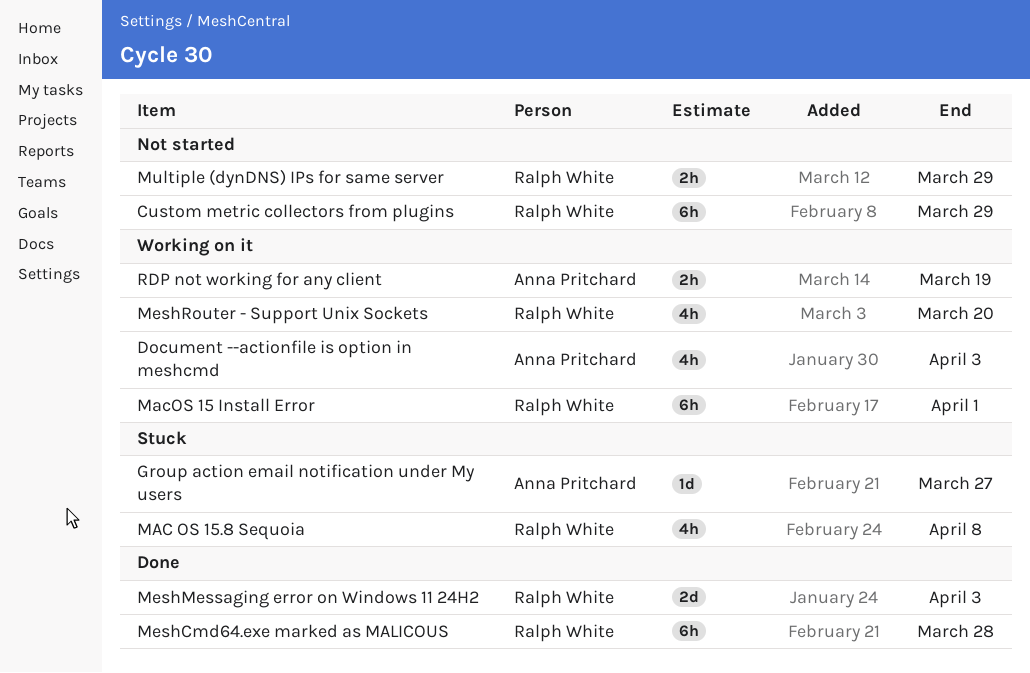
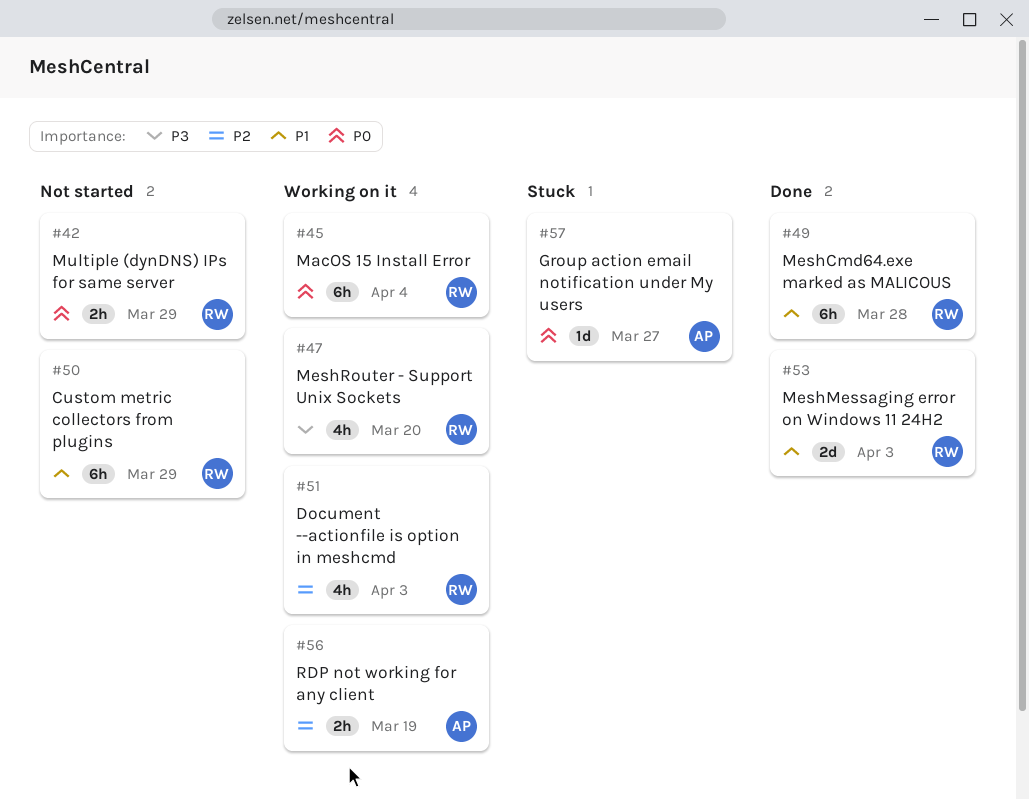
Document --actionfile is option in meshcmd, owner: Anna Pritchard -> Ralph White
MAC OS 15.8 Sequoia: present -> none
MacOS 15 Install Error, due: Apr 1 -> Apr 4

